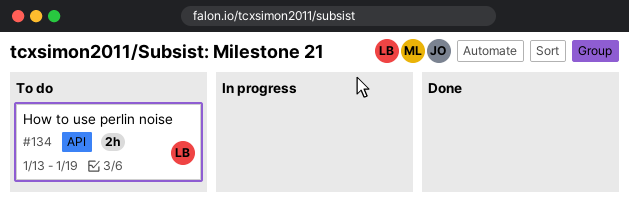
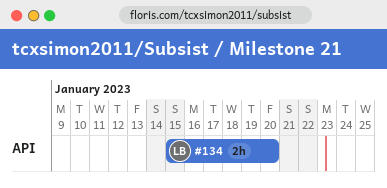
#134, start: Jan 13 -> Jan 15
#134, due: Jan 19 -> Jan 20

